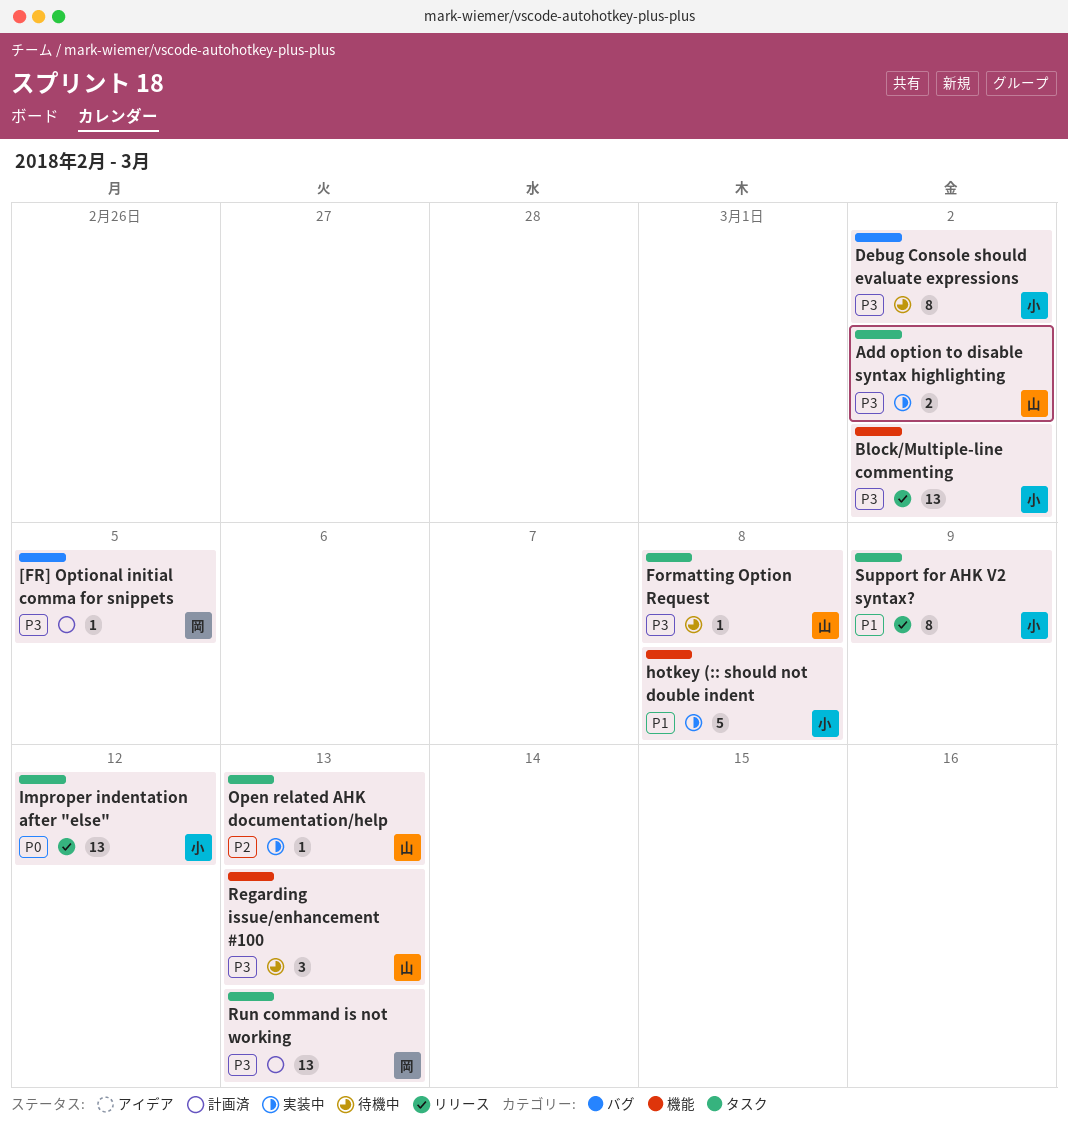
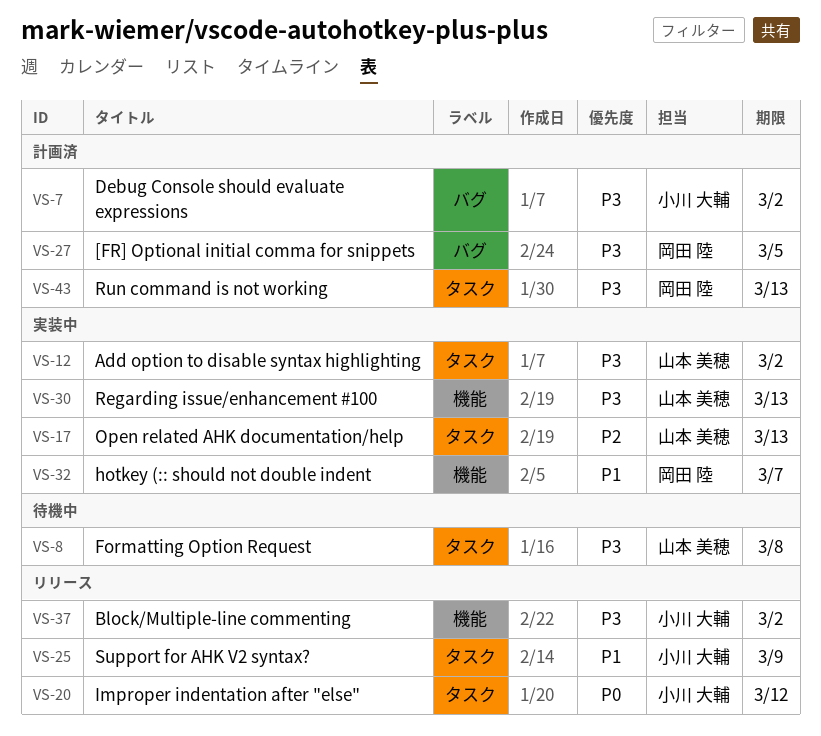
Debug Console should evaluate expressions, status: 待機中 -> 計画済
hotkey (:: should not double indent, owner: 小川 大輔 -> 岡田 陸
hotkey (:: should not double indent, due: Mar 8 -> Mar 7
Regarding issue/enhancement #100, status: 待機中 -> 実装中

